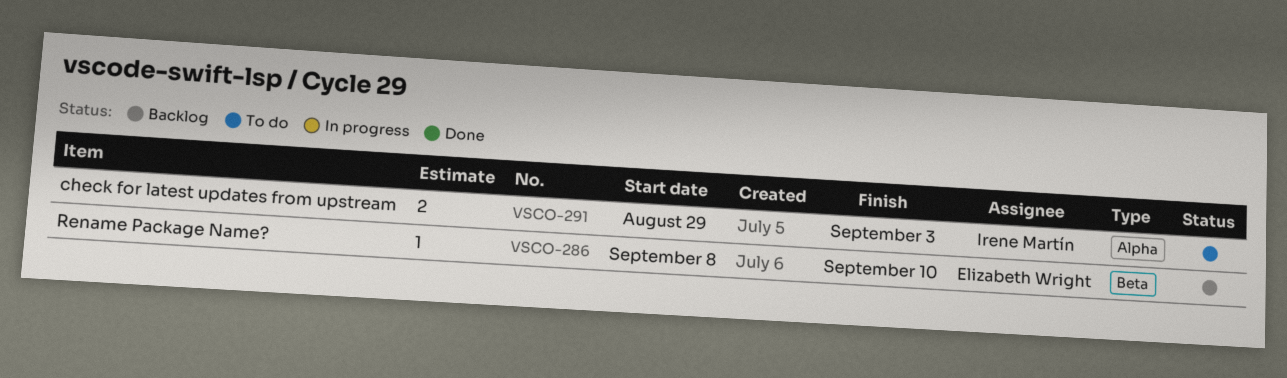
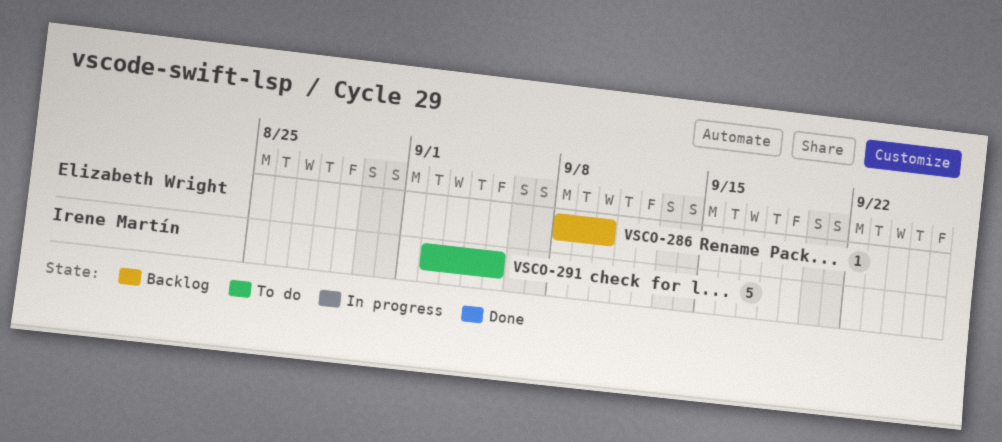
VSCO-291, estimate: 2 -> 5
VSCO-291, start: Aug 29 -> Sep 2
VSCO-291, due: Sep 3 -> Sep 5

